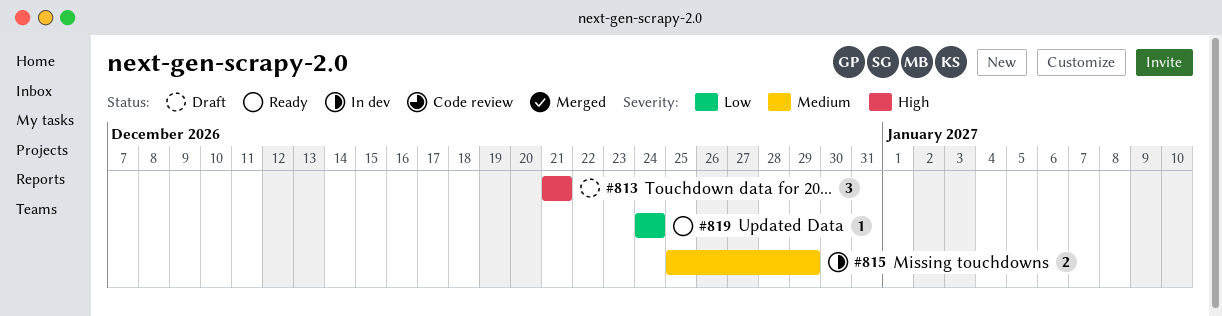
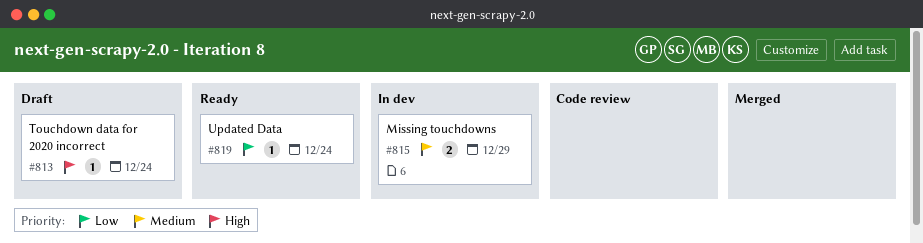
#813, estimate: 3 -> 1
#813, due: Dec 21 -> Dec 24

